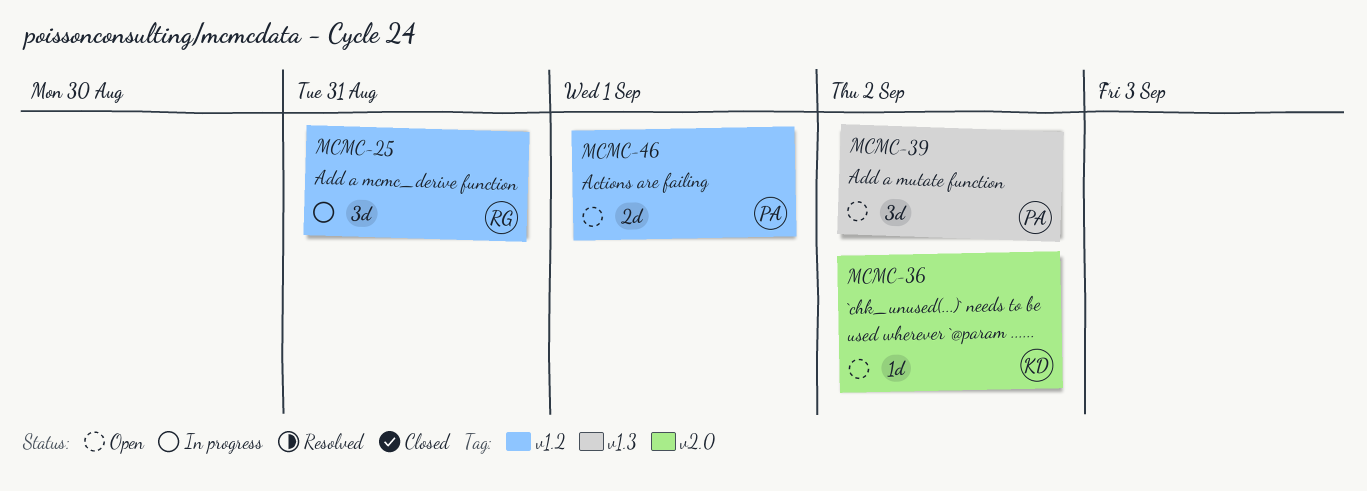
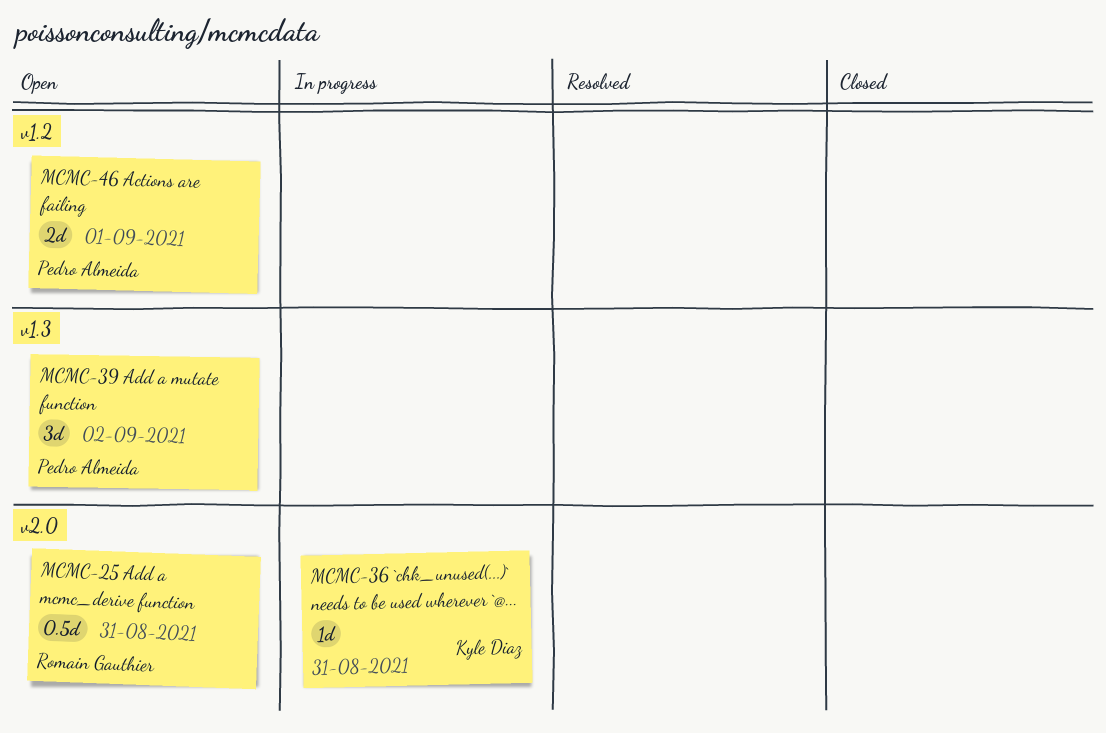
MCMC-25, status: In progress -> Open
MCMC-25, label: v1.2 -> v2.0
MCMC-25, estimate: 3d -> 0.5d
MCMC-36, status: Open -> In progress
MCMC-36, due: Sep 2 -> Aug 31

